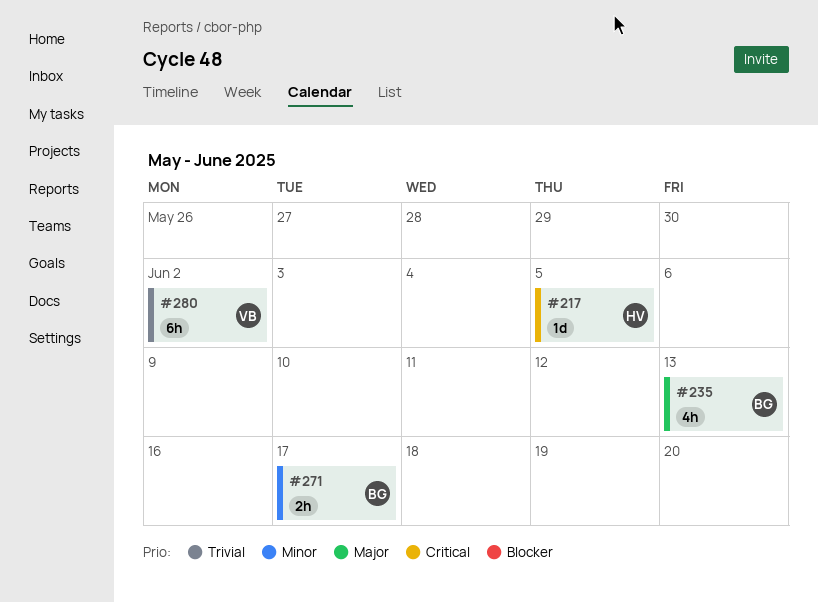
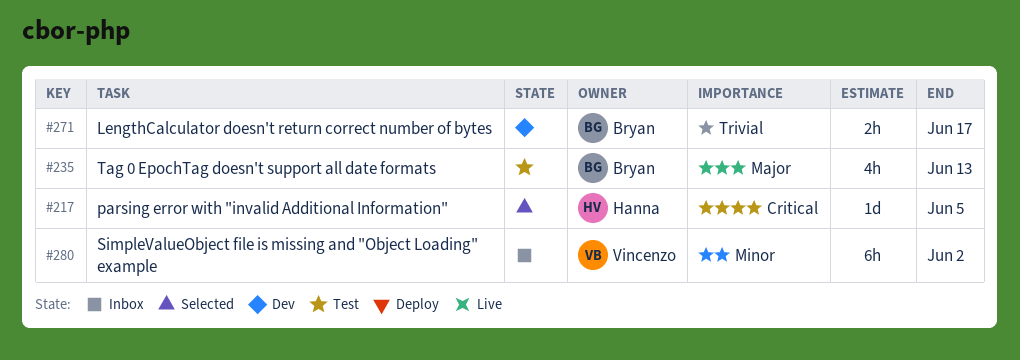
#271, priority: Minor -> Trivial
#280, priority: Trivial -> Minor

